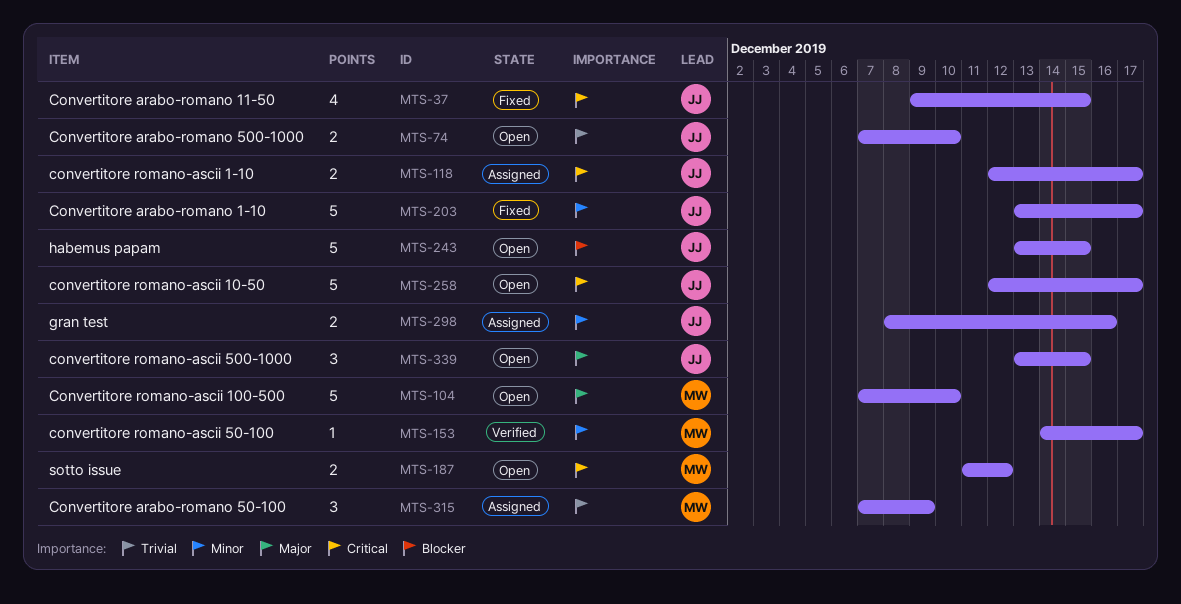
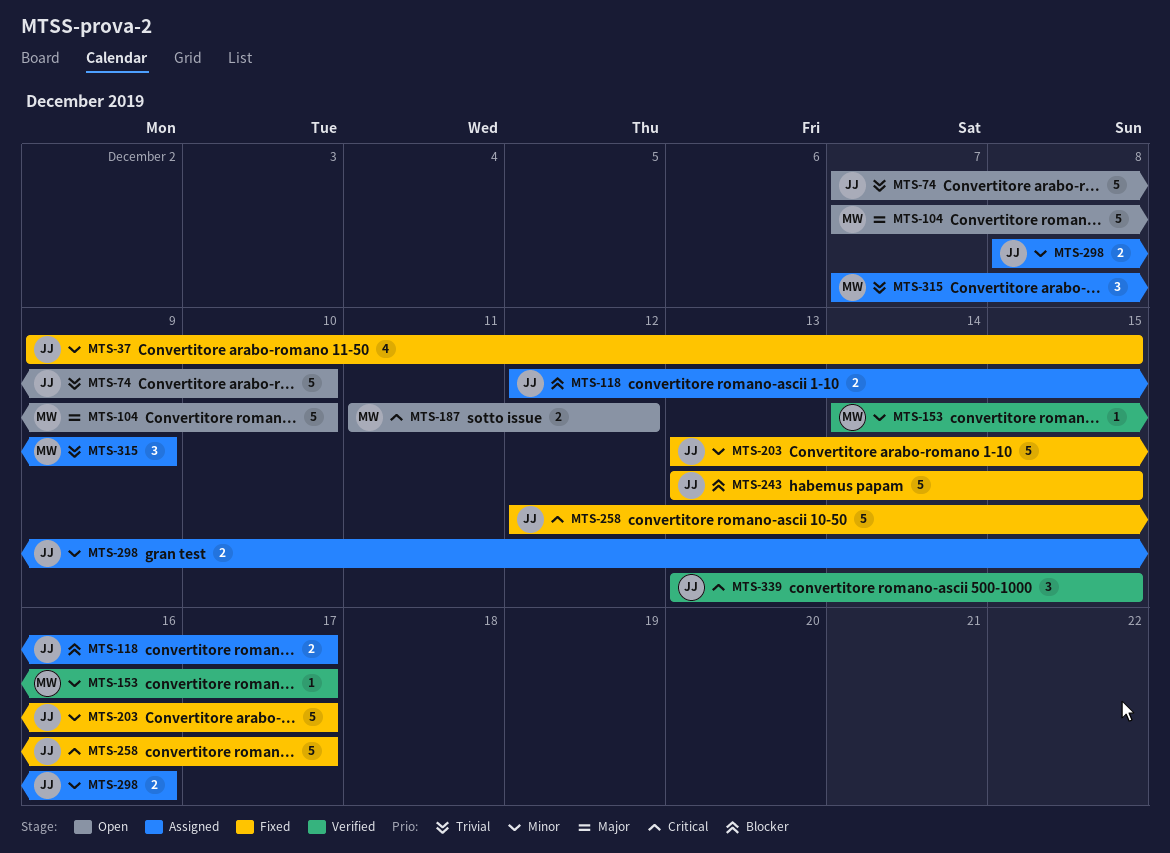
MTS-37, priority: Critical -> Minor
MTS-74, estimate: 2 -> 5
MTS-118, priority: Critical -> Blocker
MTS-243, status: Open -> Fixed
MTS-258, status: Open -> Fixed
MTS-339, status: Open -> Verified
MTS-339, priority: Major -> Critical

